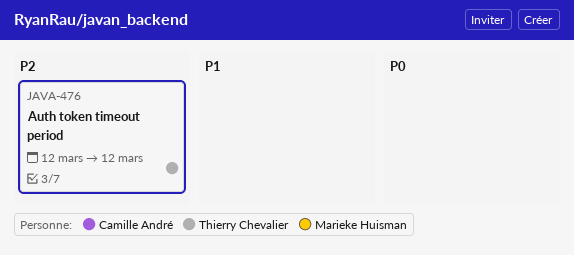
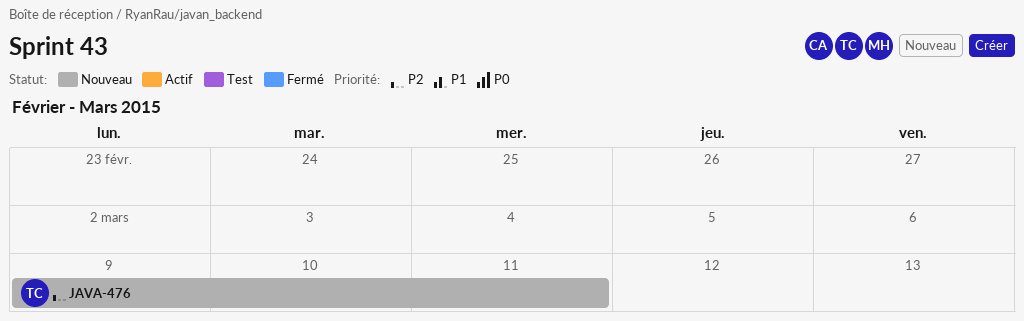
JAVA-476, start: Mar 12 -> Mar 9
JAVA-476, due: Mar 12 -> Mar 11

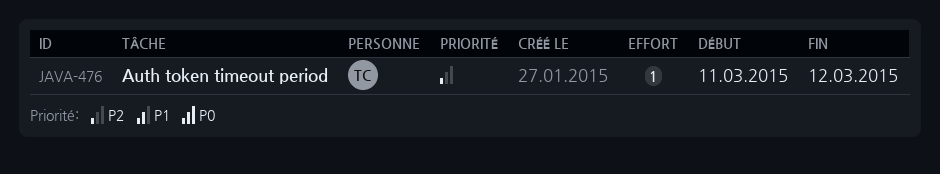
JAVA-476, start: Mar 9 -> Mar 11
JAVA-476, due: Mar 11 -> Mar 12

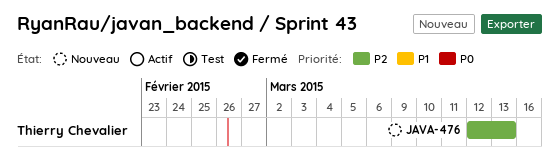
JAVA-476, start: Mar 11 -> Mar 12
JAVA-476, due: Mar 12 -> Mar 13

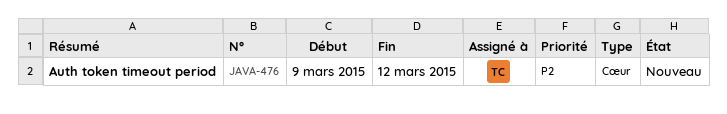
JAVA-476, start: Mar 12 -> Mar 9
JAVA-476, due: Mar 13 -> Mar 12

